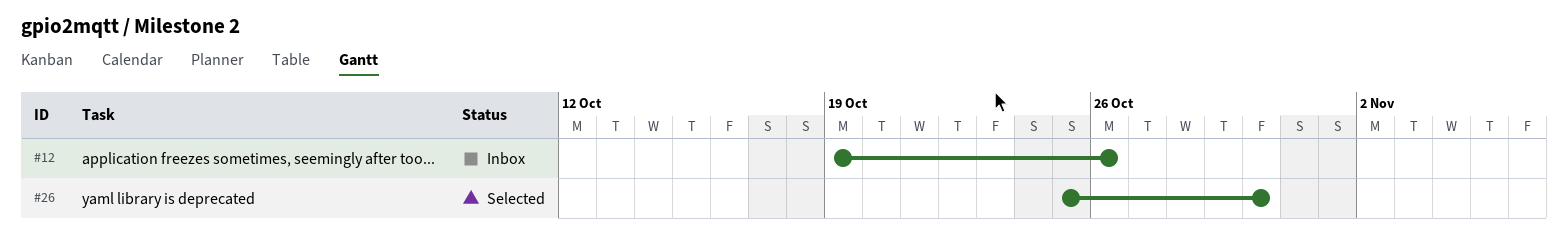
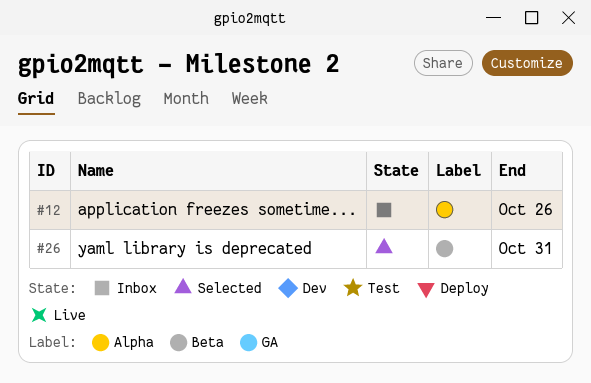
#26, due: Oct 30 -> Oct 31

